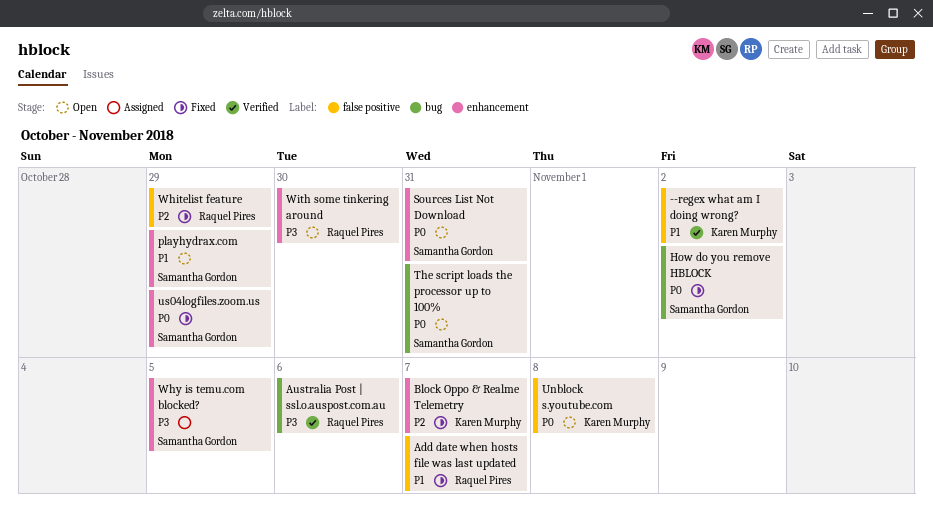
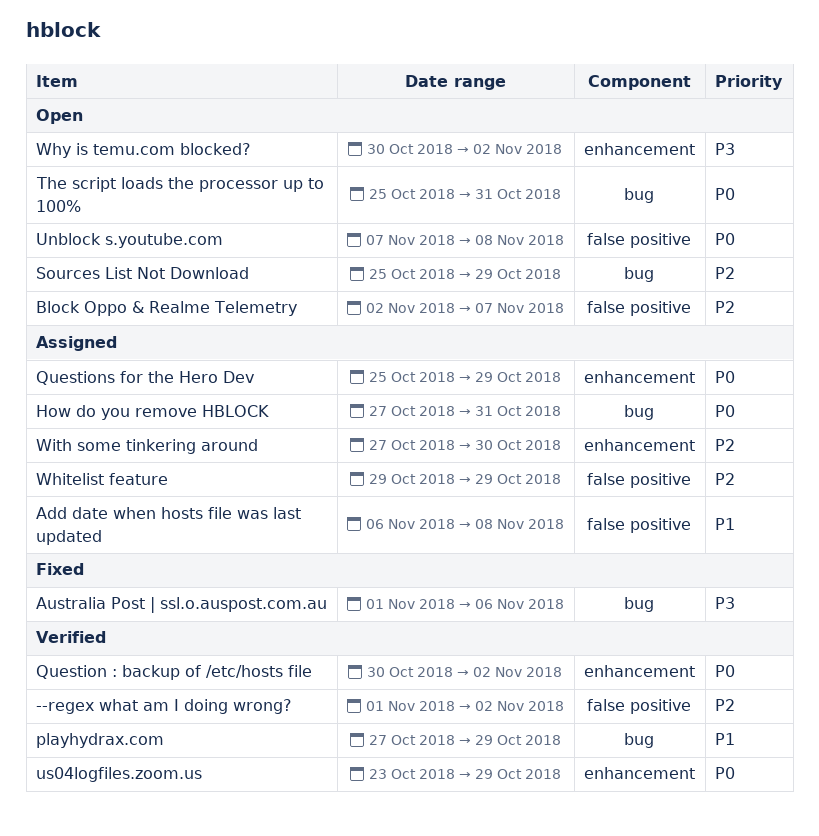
--regex what am I doing wrong?, priority: P1 -> P2
Add date when hosts file was last updated, status: Fixed -> Assigned
Add date when hosts file was last updated, due: Nov 7 -> Nov 8
Australia Post | ssl.o.auspost.com.au, status: Verified -> Fixed
Block Oppo & Realme Telemetry, status: Fixed -> Open
Block Oppo & Realme Telemetry, label: enhancement -> false positive
How do you remove HBLOCK, status: Fixed -> Assigned
How do you remove HBLOCK, due: Nov 2 -> Oct 31
playhydrax.com, status: Open -> Verified
playhydrax.com, label: enhancement -> bug
Question : backup of /etc/hosts file: none -> present
Questions for the Hero Dev: none -> present
Sources List Not Download, priority: P0 -> P2
Sources List Not Download, label: enhancement -> bug
Sources List Not Download, due: Oct 31 -> Oct 29
us04logfiles.zoom.us, status: Fixed -> Verified
Whitelist feature, status: Fixed -> Assigned
Why is temu.com blocked?, status: Assigned -> Open
Why is temu.com blocked?, due: Nov 5 -> Nov 2
With some tinkering around, status: Open -> Assigned
With some tinkering around, priority: P3 -> P2

